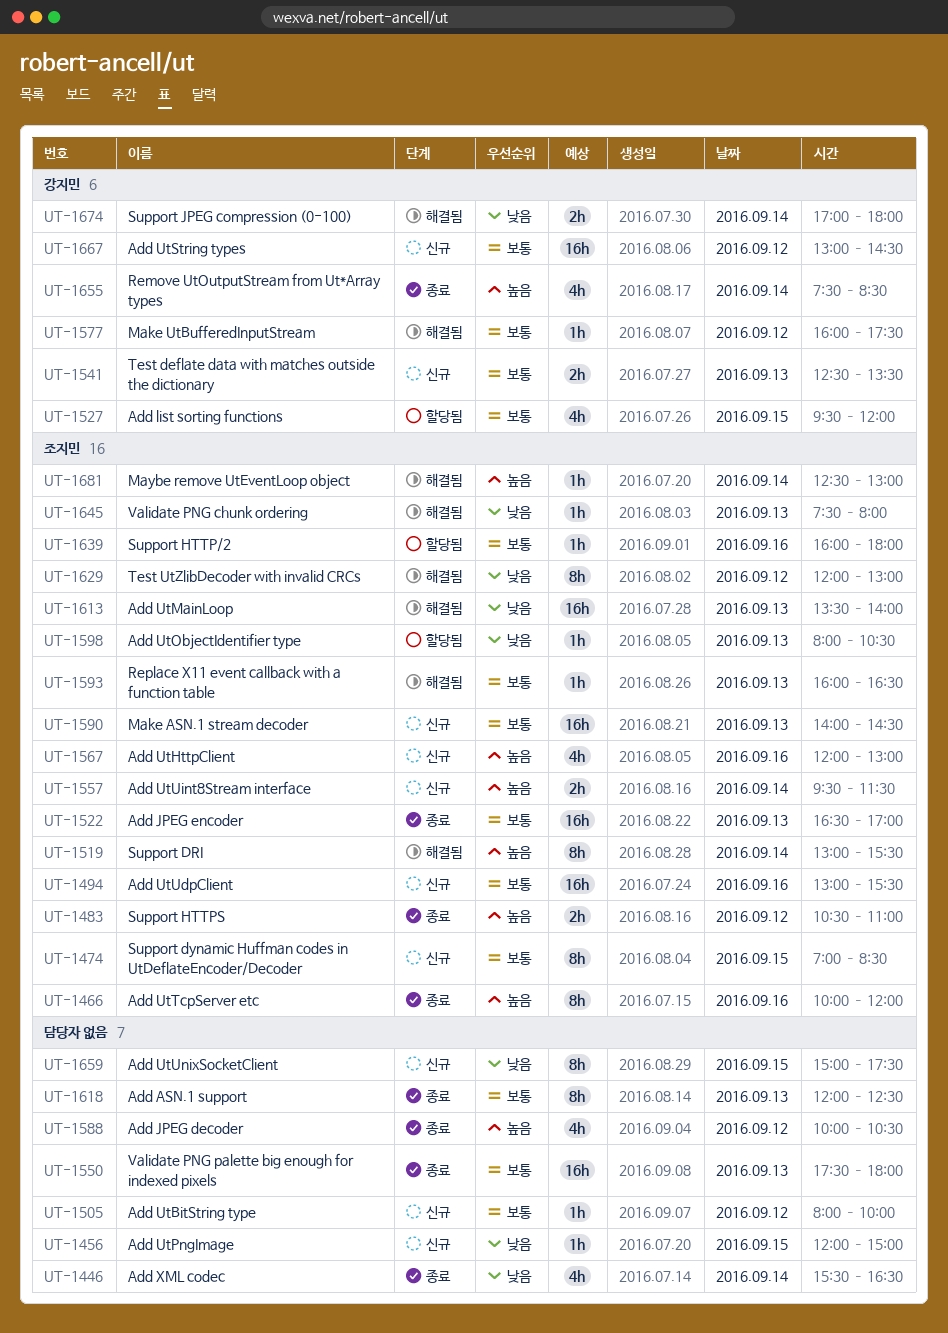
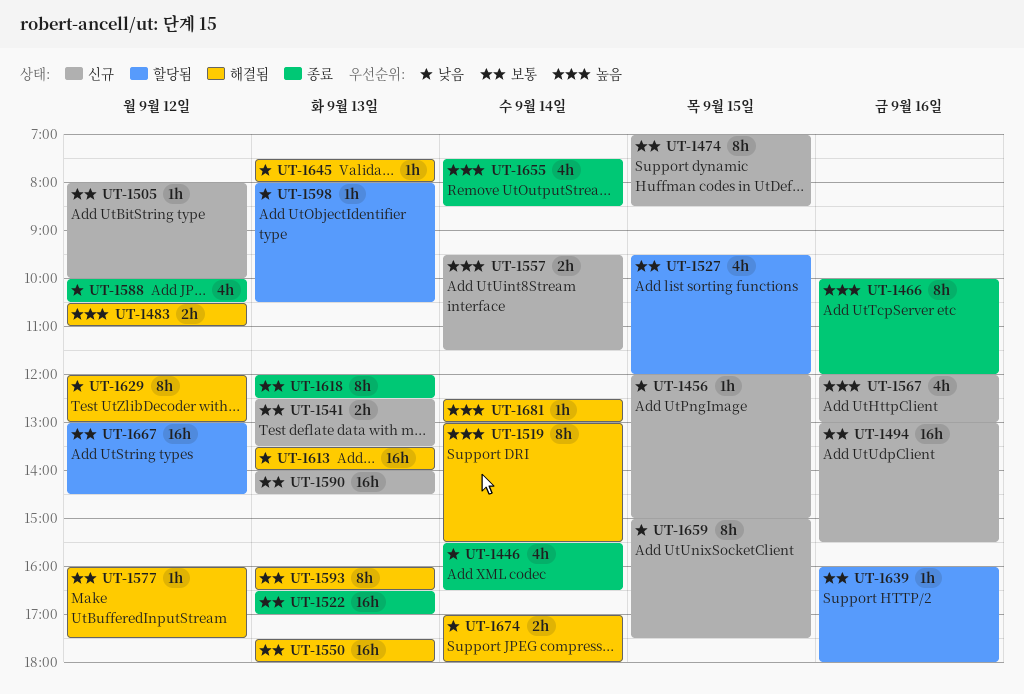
UT-1483, status: 종료 -> 해결됨
UT-1550, status: 종료 -> 해결됨
UT-1588, priority: 높음 -> 낮음
UT-1593, estimate: 1h -> 8h
UT-1667, status: 신규 -> 할당됨

